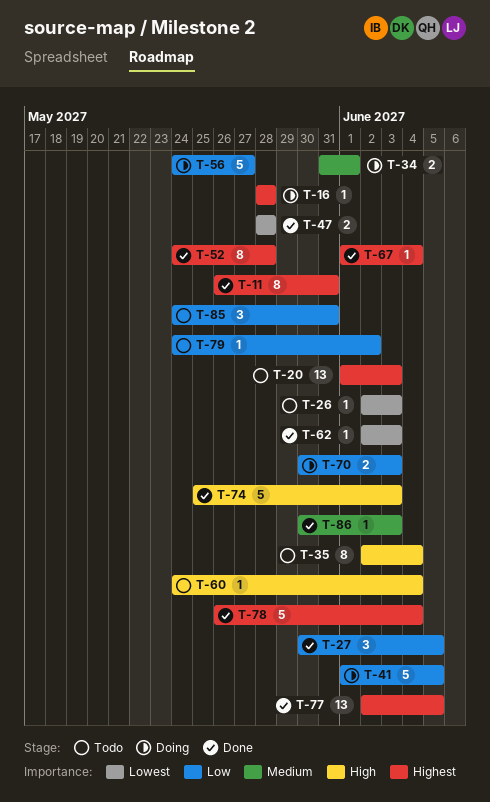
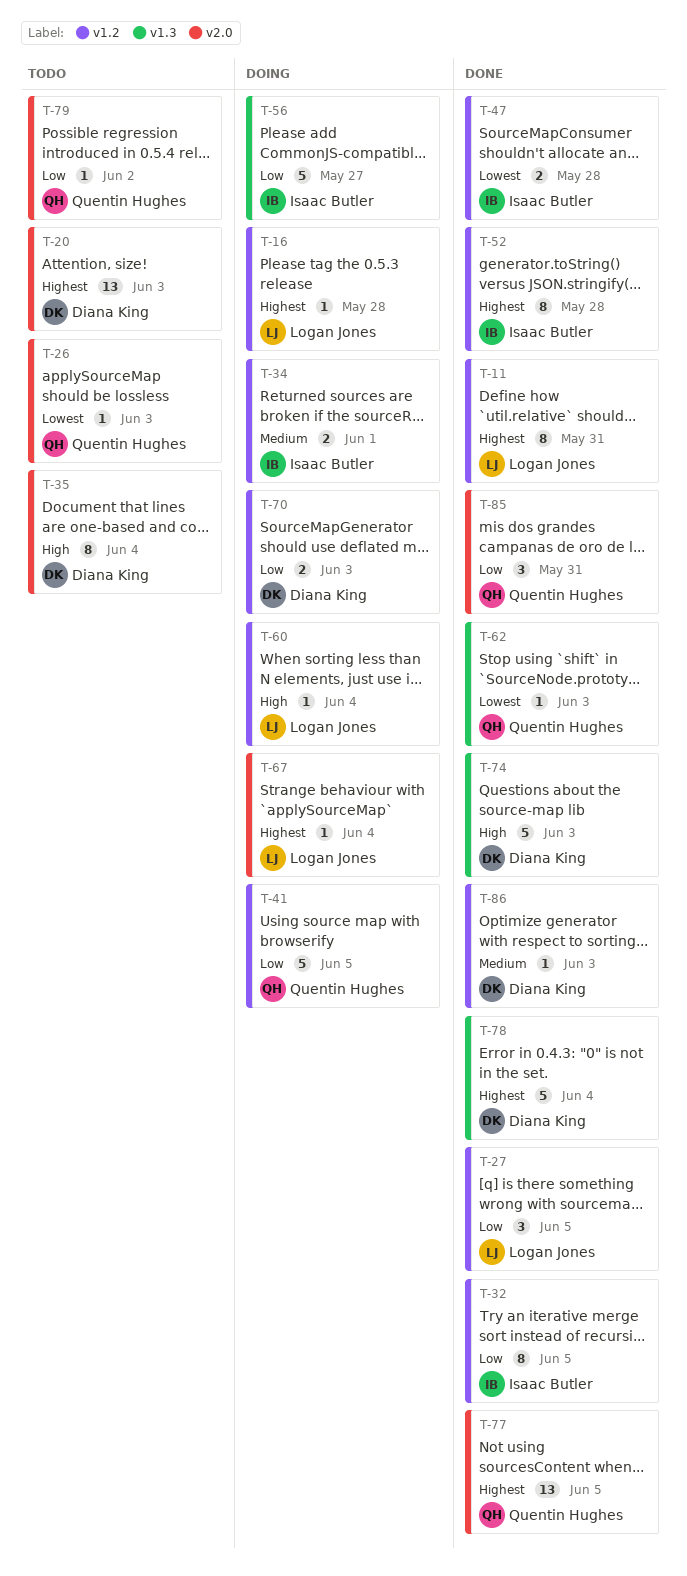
T-32: none -> present
T-60, status: Todo -> Doing
T-67, status: Done -> Doing
T-85, status: Todo -> Done

